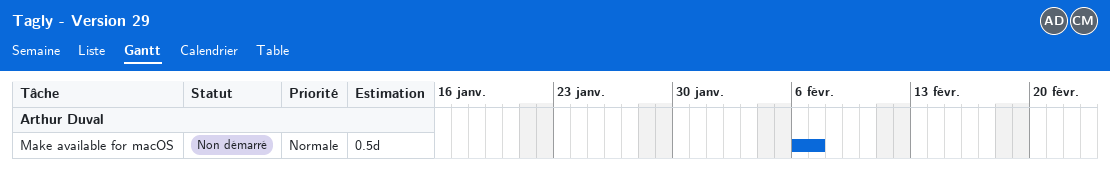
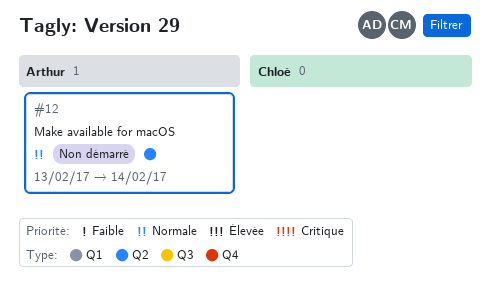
Make available for macOS, start: Feb 6 -> Feb 13
Make available for macOS, due: Feb 7 -> Feb 14

